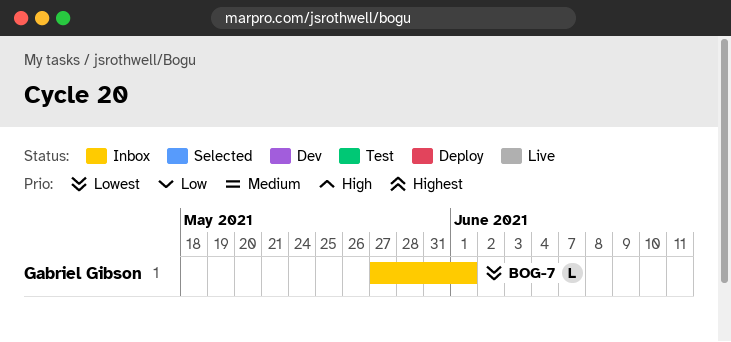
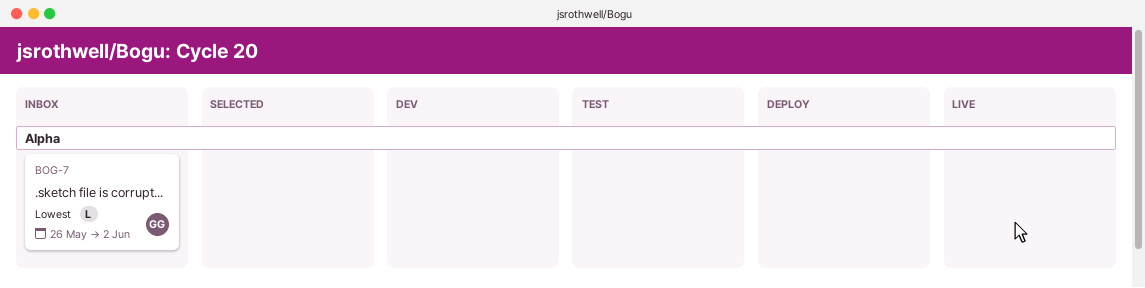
BOG-7, start: May 27 -> May 26
BOG-7, due: Jun 1 -> Jun 2

